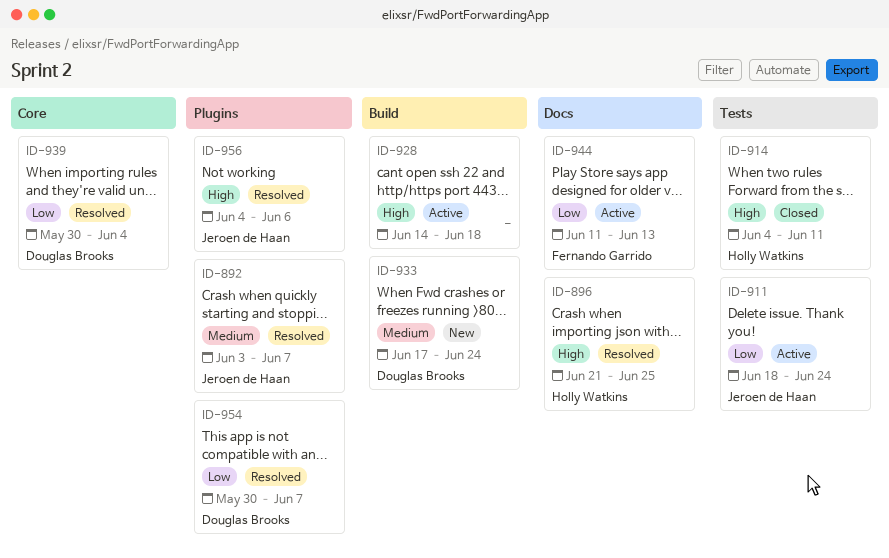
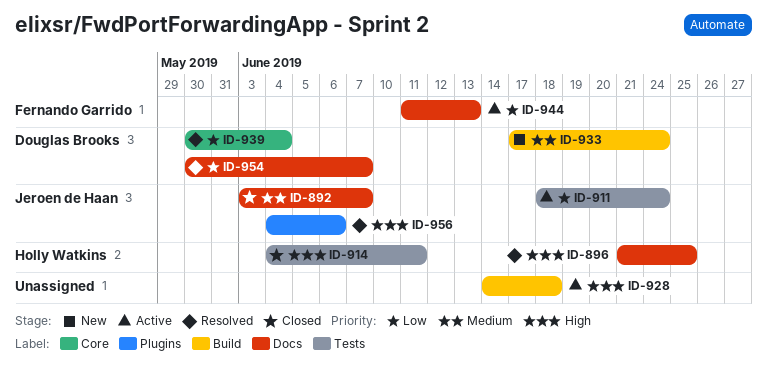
ID-892, status: Resolved -> Closed
ID-892, label: Plugins -> Docs
ID-954, label: Plugins -> Docs

